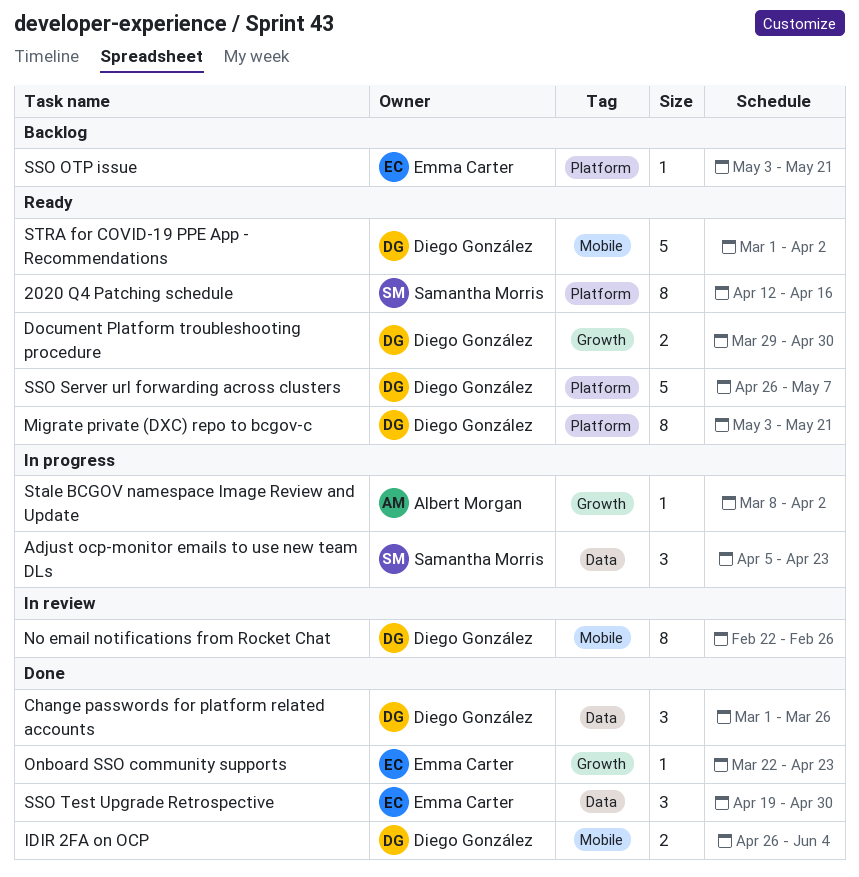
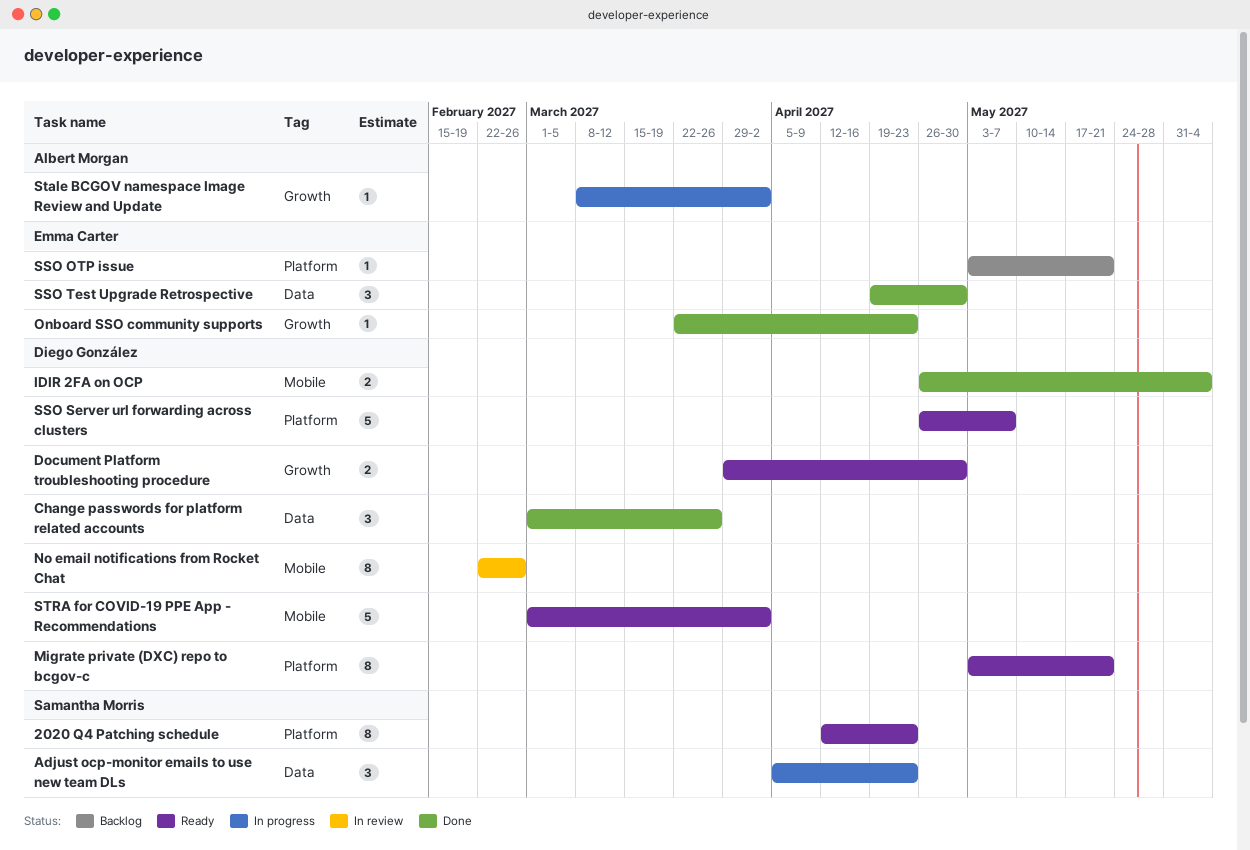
2020 Q4 Patching schedule, due: Apr 16 -> Apr 23

